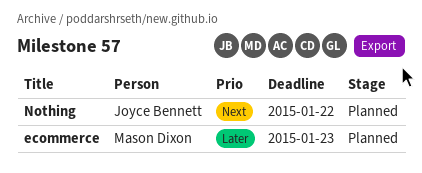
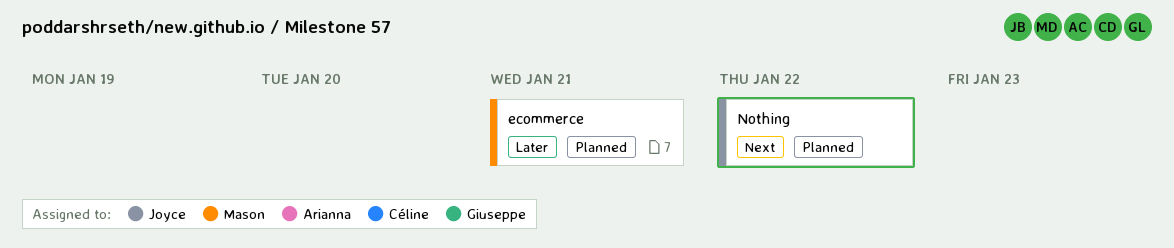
ecommerce, due: Jan 23 -> Jan 21

